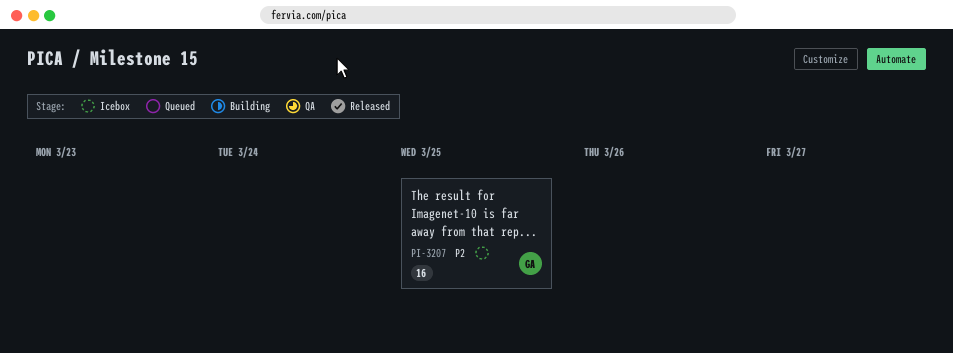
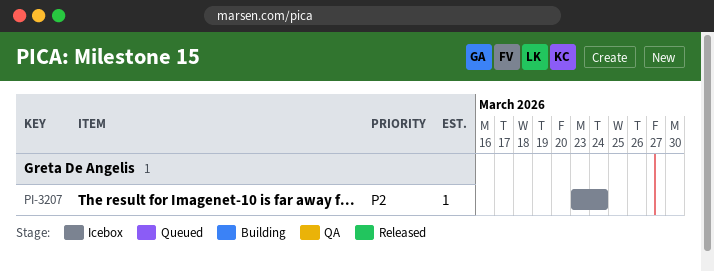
PI-3207, estimate: 16 -> 1
PI-3207, due: Mar 25 -> Mar 24

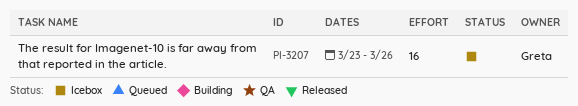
PI-3207, estimate: 1 -> 16
PI-3207, due: Mar 24 -> Mar 26

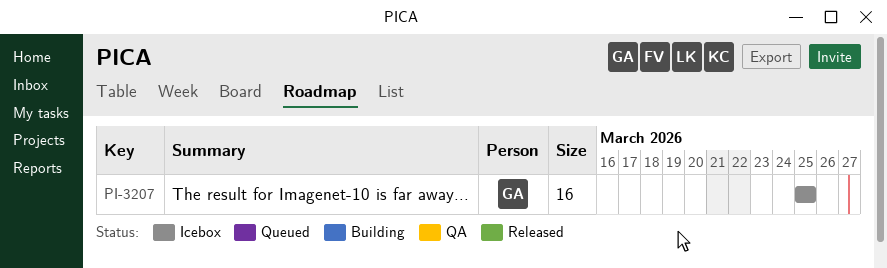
PI-3207, start: Mar 23 -> Mar 25
PI-3207, due: Mar 26 -> Mar 25

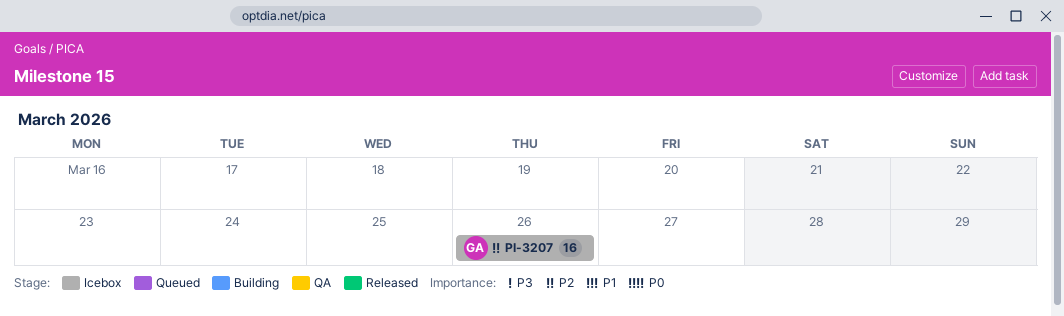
PI-3207, start: Mar 25 -> Mar 26
PI-3207, due: Mar 25 -> Mar 26

